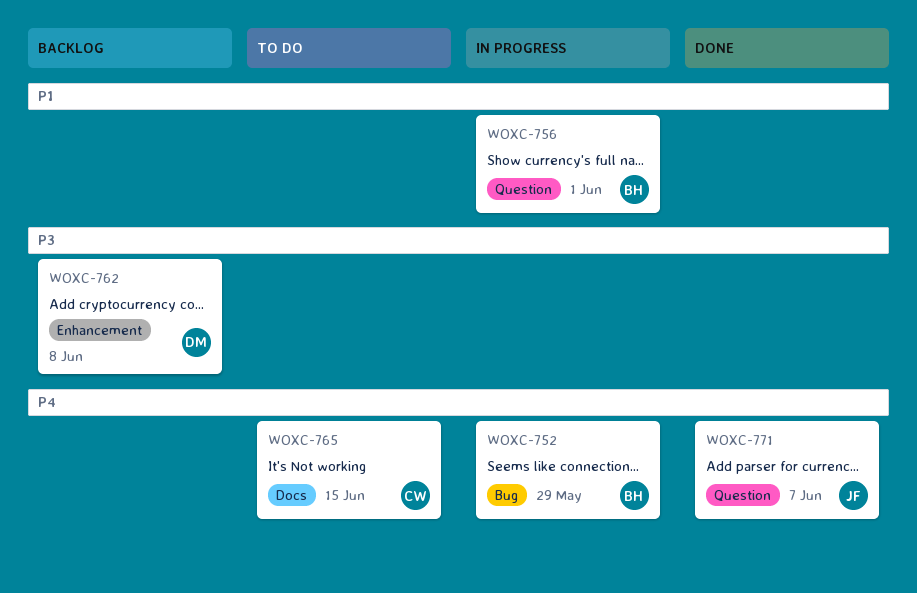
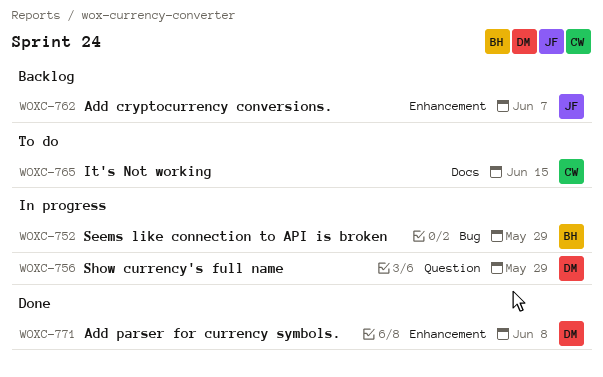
WOXC-756, owner: BH -> DM
WOXC-756, due: Jun 1 -> May 29
WOXC-762, owner: DM -> JF
WOXC-762, due: Jun 8 -> Jun 7
WOXC-771, owner: JF -> DM
WOXC-771, label: Question -> Enhancement
WOXC-771, due: Jun 7 -> Jun 8

